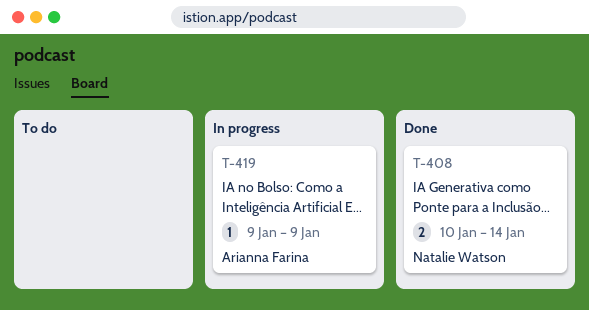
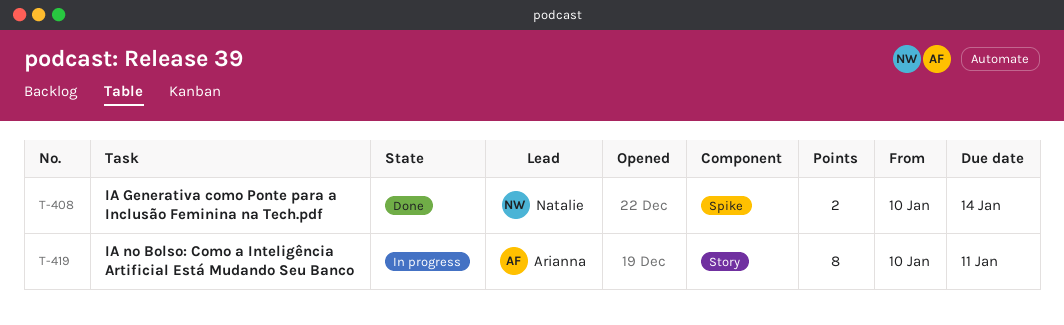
T-419, estimate: 1 -> 8
T-419, start: Jan 9 -> Jan 10
T-419, due: Jan 9 -> Jan 11

